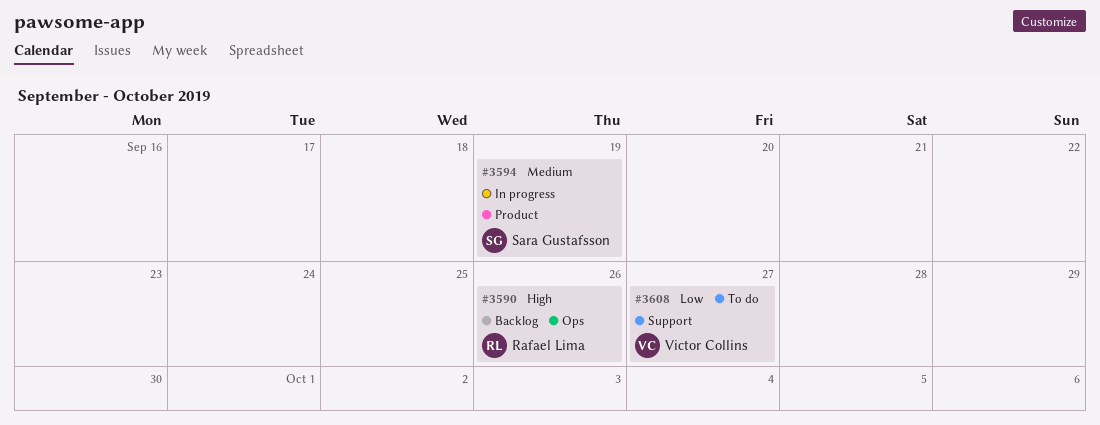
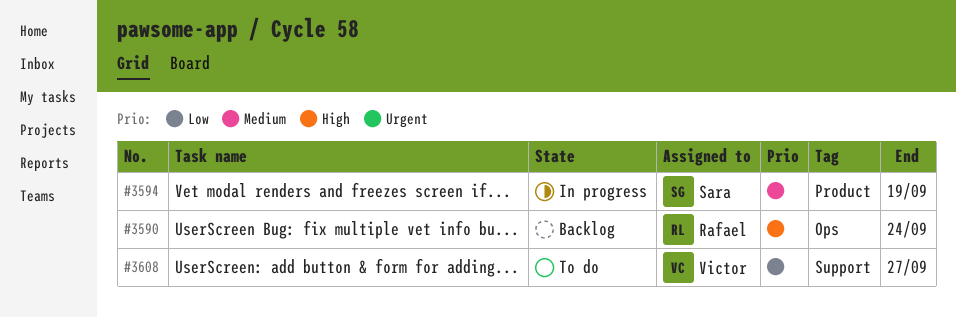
#3590, due: Sep 26 -> Sep 24

